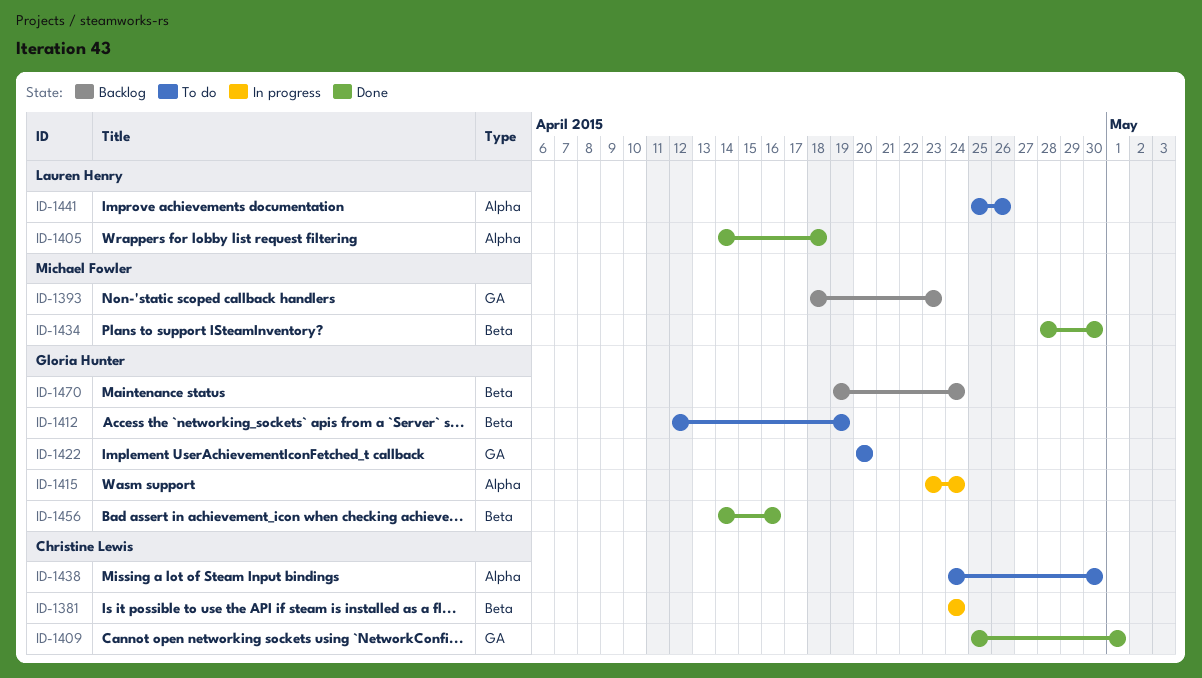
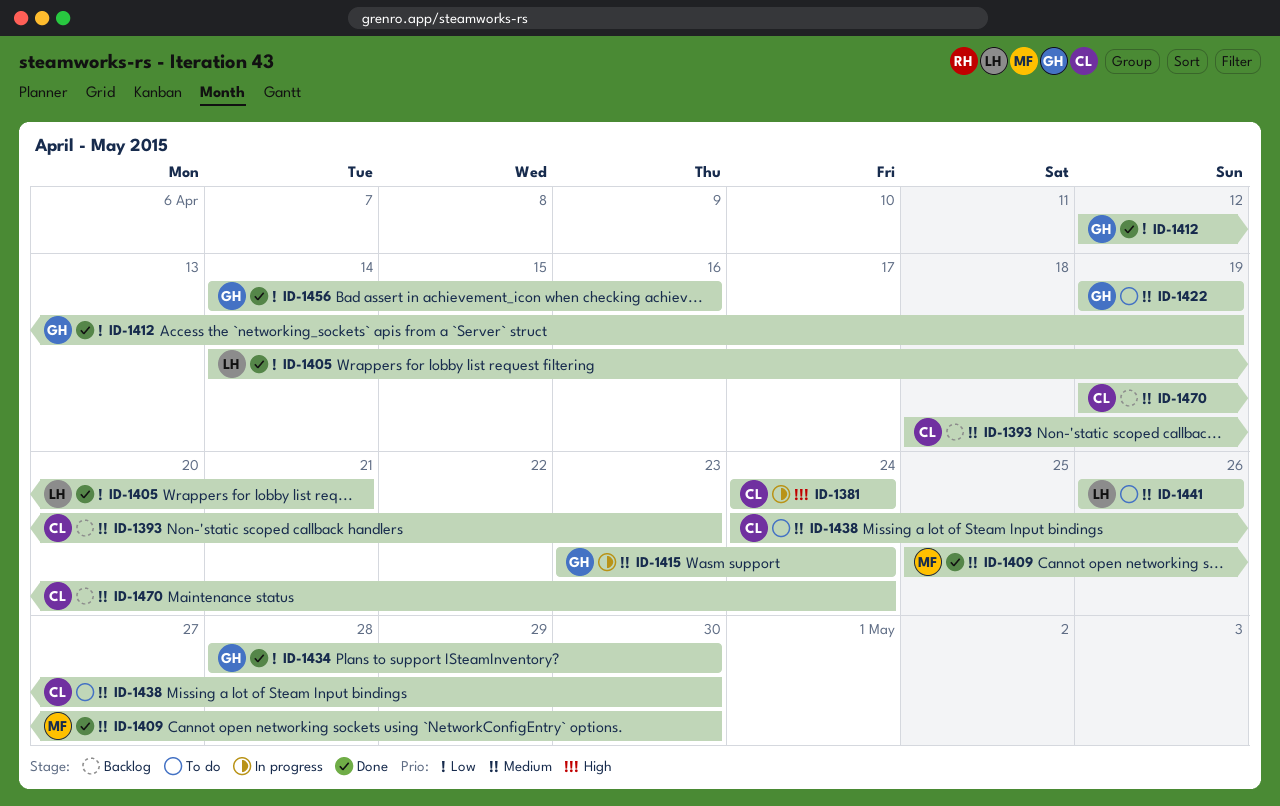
ID-1393, owner: Michael Fowler -> Christine Lewis
ID-1405, due: Apr 18 -> Apr 21
ID-1409, owner: Christine Lewis -> Michael Fowler
ID-1409, due: May 1 -> Apr 30
ID-1412, status: To do -> Done
ID-1422, start: Apr 20 -> Apr 19
ID-1422, due: Apr 20 -> Apr 19
ID-1434, owner: Michael Fowler -> Gloria Hunter
ID-1441, start: Apr 25 -> Apr 26
ID-1470, owner: Gloria Hunter -> Christine Lewis

